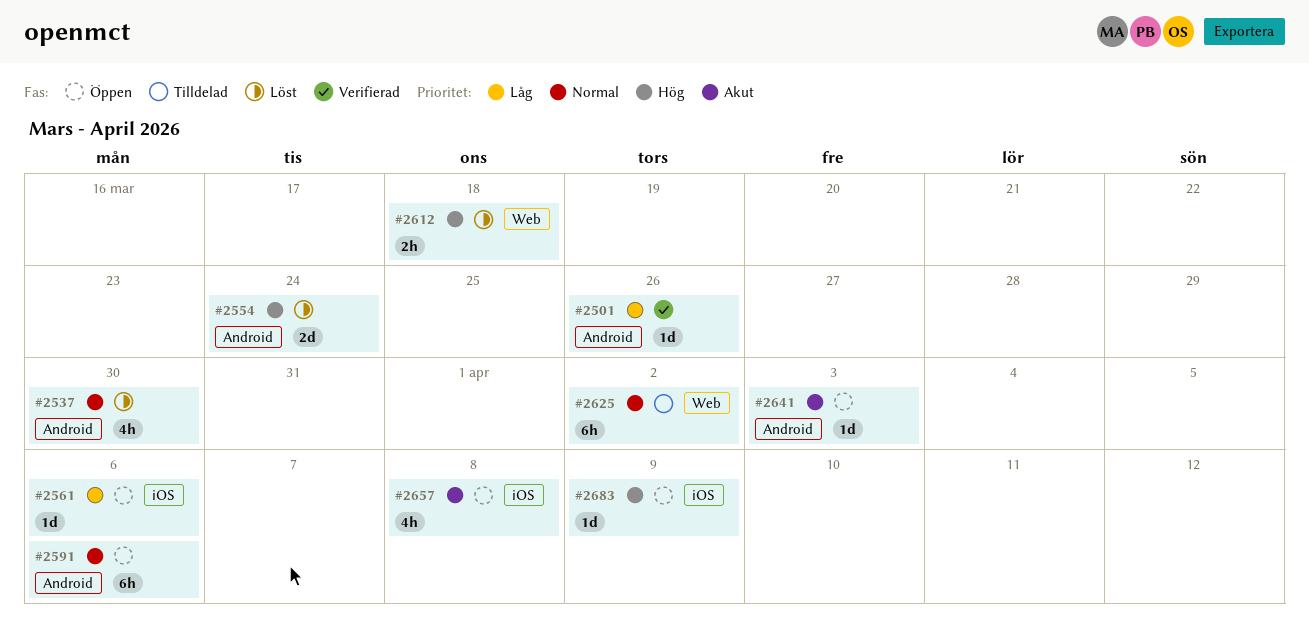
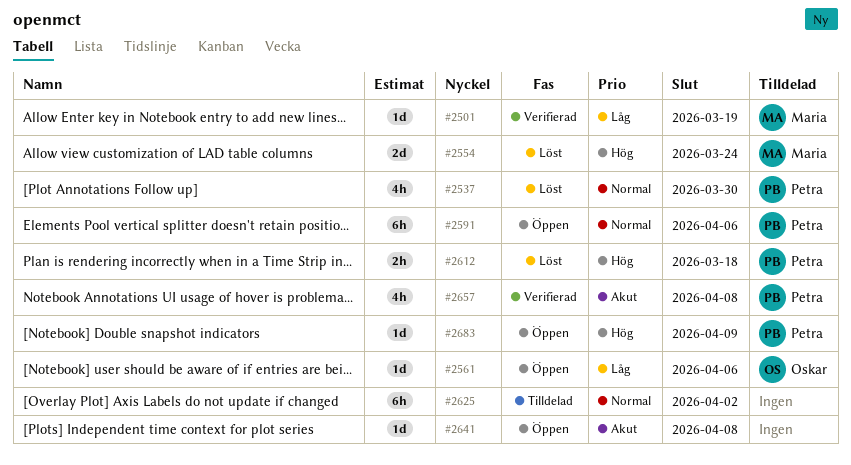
#2501, due: Mar 26 -> Mar 19
#2641, due: Apr 3 -> Apr 8
#2657, status: Öppen -> Verifierad

